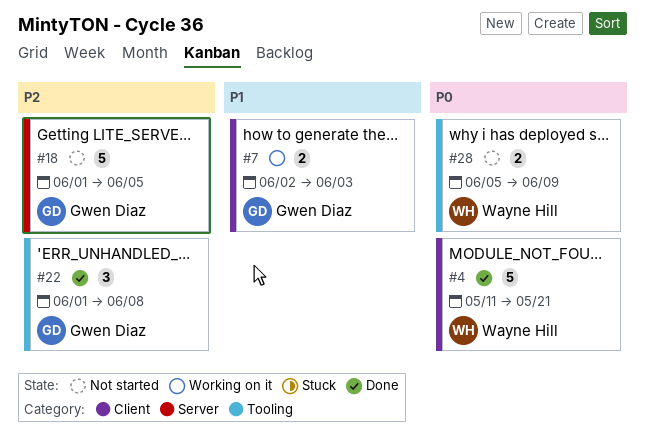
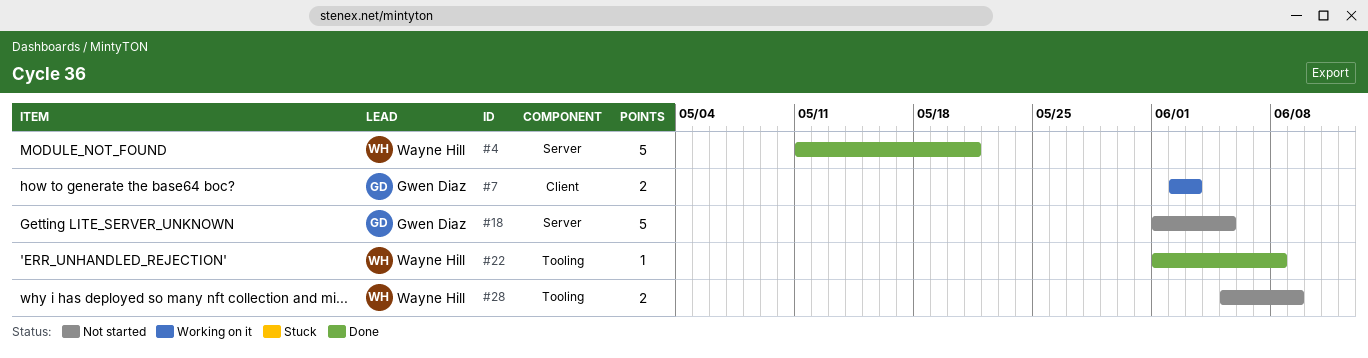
#4, label: Client -> Server
#22, owner: Gwen Diaz -> Wayne Hill
#22, estimate: 3 -> 1

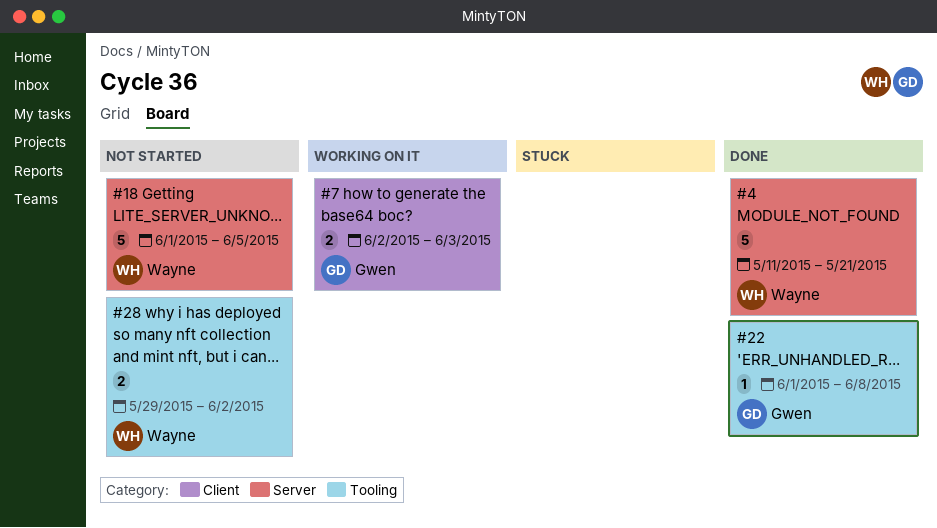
#18, owner: Gwen Diaz -> Wayne Hill
#22, owner: Wayne Hill -> Gwen Diaz
#28, start: Jun 5 -> May 29
#28, due: Jun 9 -> Jun 2

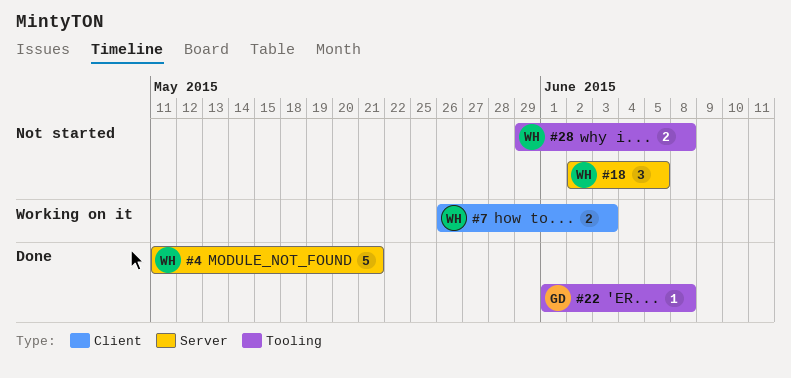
#7, owner: Gwen -> Wayne
#7, start: Jun 2 -> May 26
#18, estimate: 5 -> 3
#18, start: Jun 1 -> Jun 2
#28, due: Jun 2 -> Jun 8

